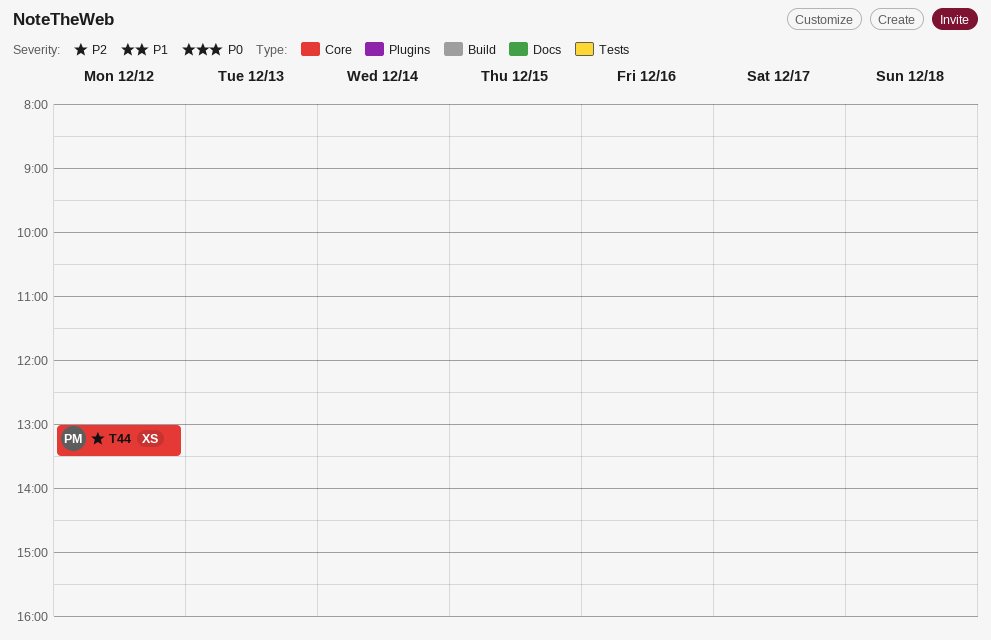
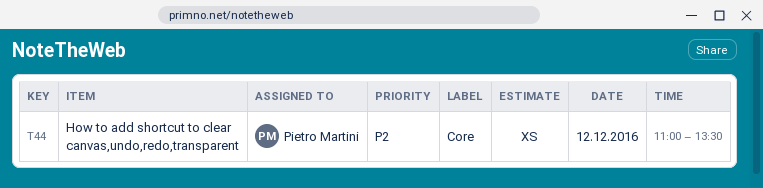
T44, begins: 13:00 -> 11:00

